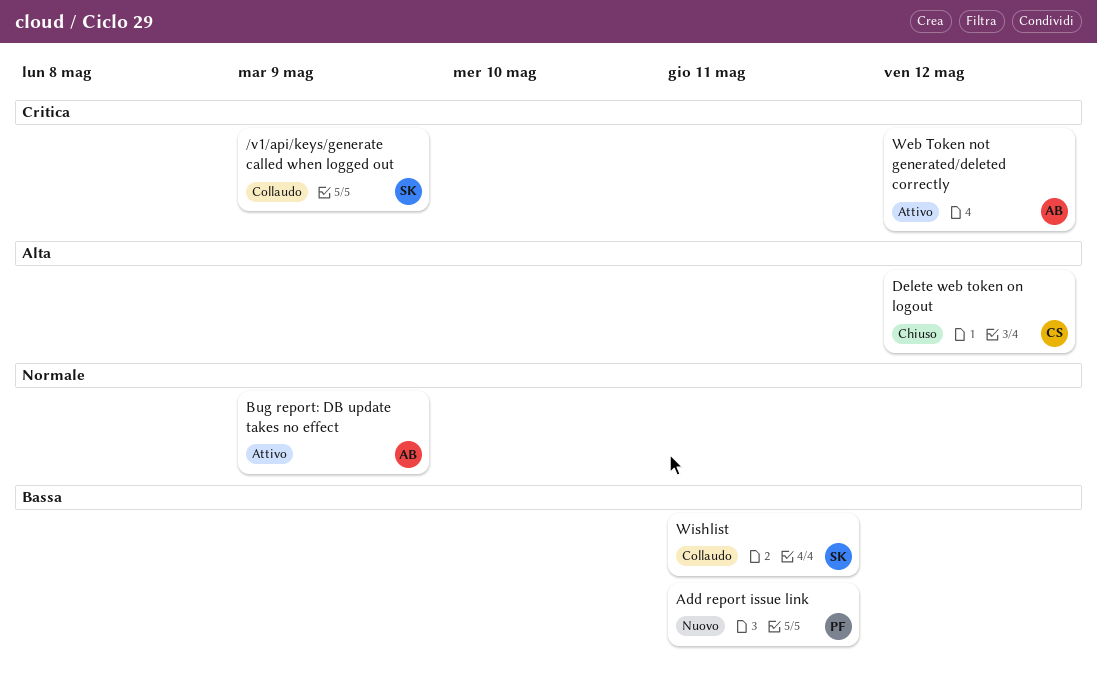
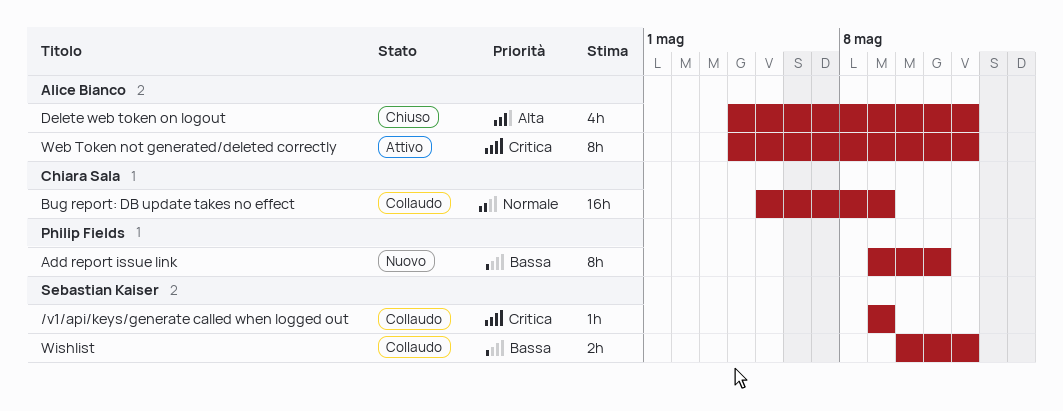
Bug report: DB update takes no effect, status: Attivo -> Collaudo
Bug report: DB update takes no effect, owner: Alice Bianco -> Chiara Sala
Delete web token on logout, owner: Chiara Sala -> Alice Bianco
Wishlist, due: May 11 -> May 12

